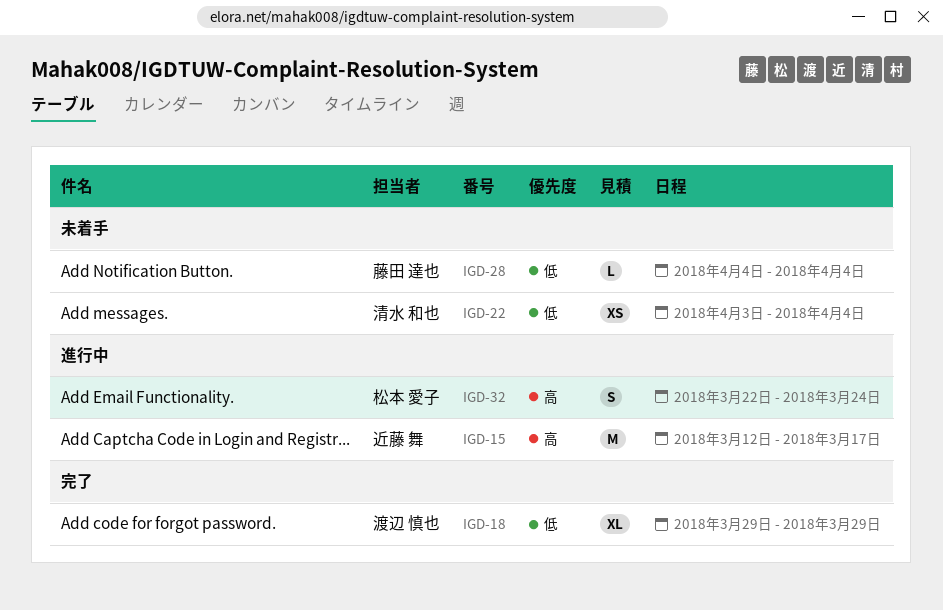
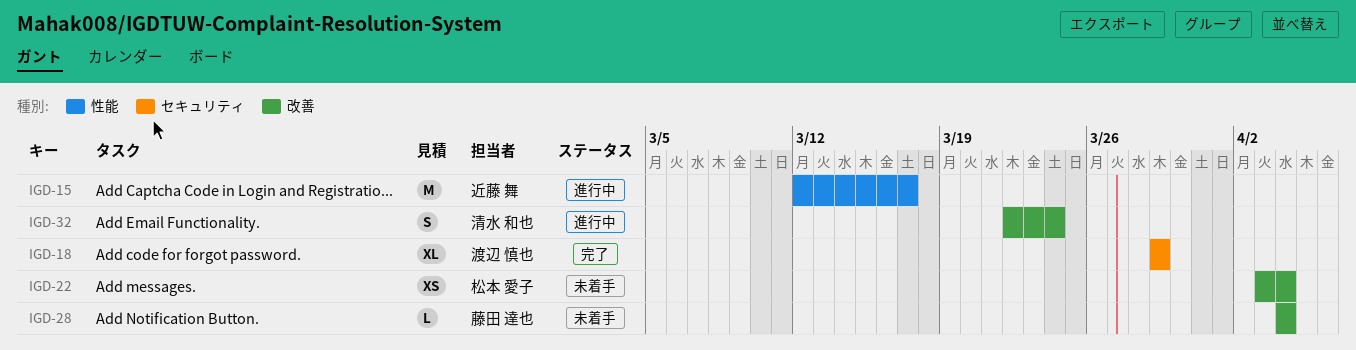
IGD-22, owner: 清水 和也 -> 松本 愛子
IGD-32, owner: 松本 愛子 -> 清水 和也

